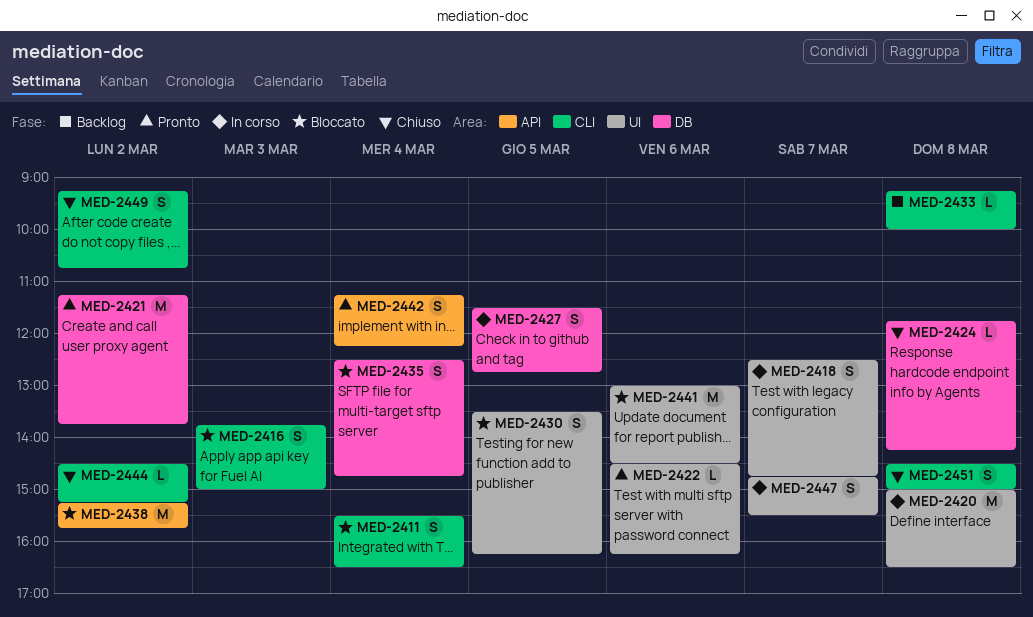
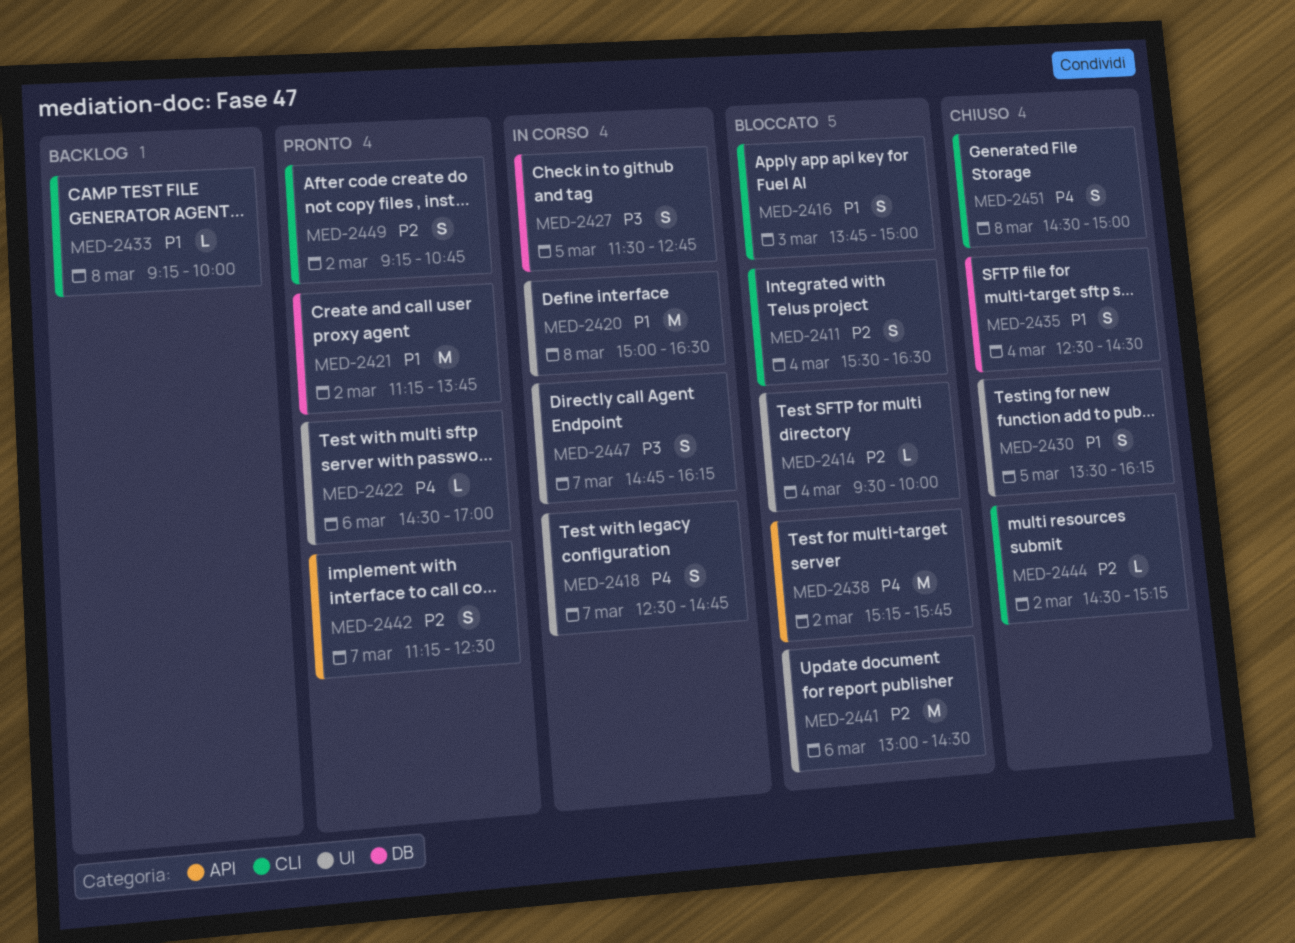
MED-2414: none -> present
MED-2422, ends: 16:15 -> 17:00
MED-2424: present -> none
MED-2430, status: Bloccato -> Chiuso
MED-2435, status: Bloccato -> Chiuso
MED-2435, ends: 14:45 -> 14:30
MED-2442, day: Mar 4 -> Mar 7
MED-2442, ends: 12:15 -> 12:30
MED-2447, ends: 15:30 -> 16:15
MED-2449, status: Chiuso -> Pronto

